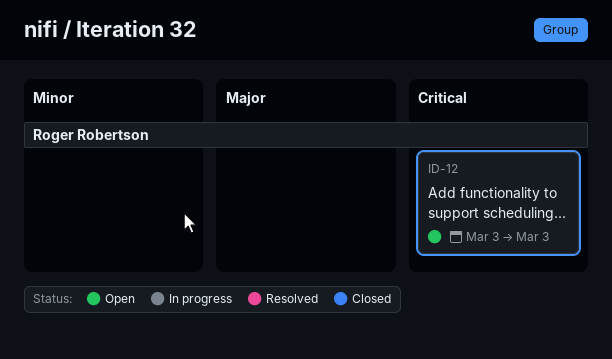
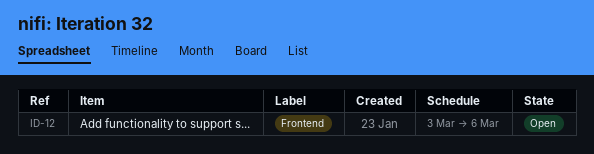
ID-12, due: Mar 3 -> Mar 6

